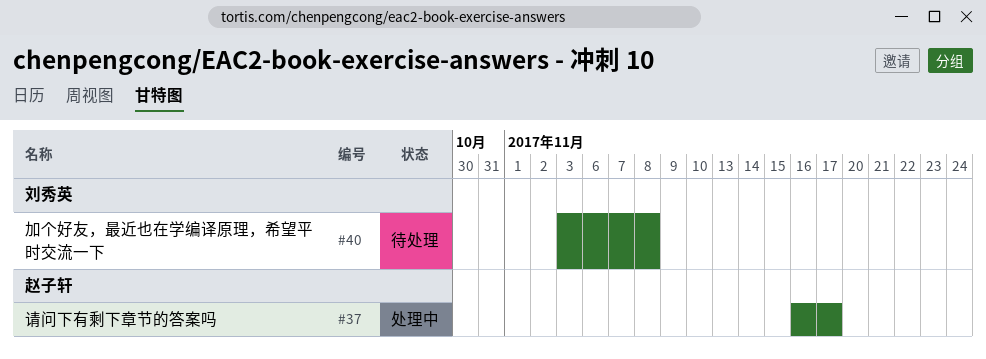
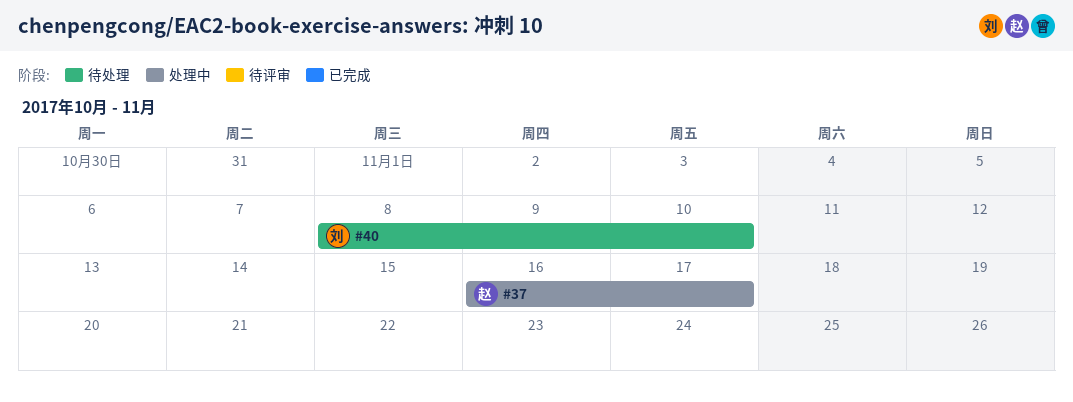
#40, start: Nov 3 -> Nov 8
#40, due: Nov 8 -> Nov 10

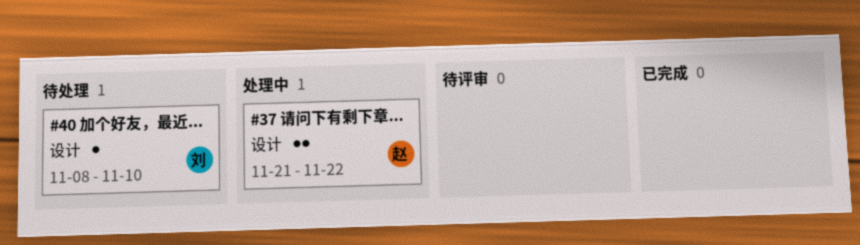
#37, start: Nov 16 -> Nov 21
#37, due: Nov 17 -> Nov 22

